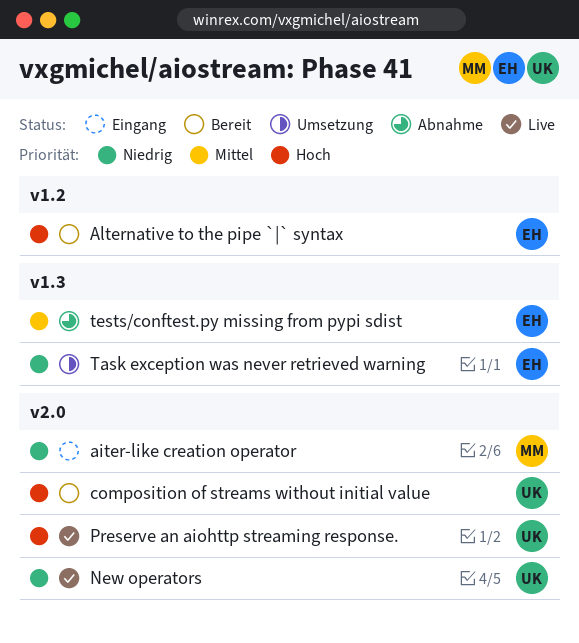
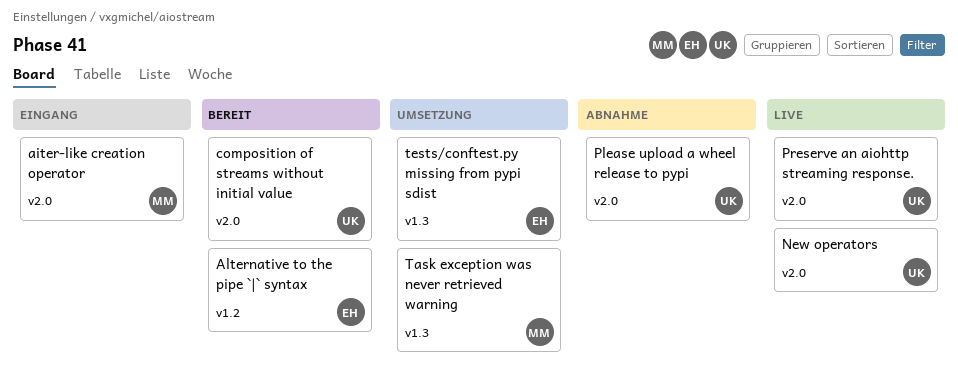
Please upload a wheel release to pypi: none -> present
Task exception was never retrieved warning, owner: EH -> MM
tests/conftest.py missing from pypi sdist, status: Abnahme -> Umsetzung

